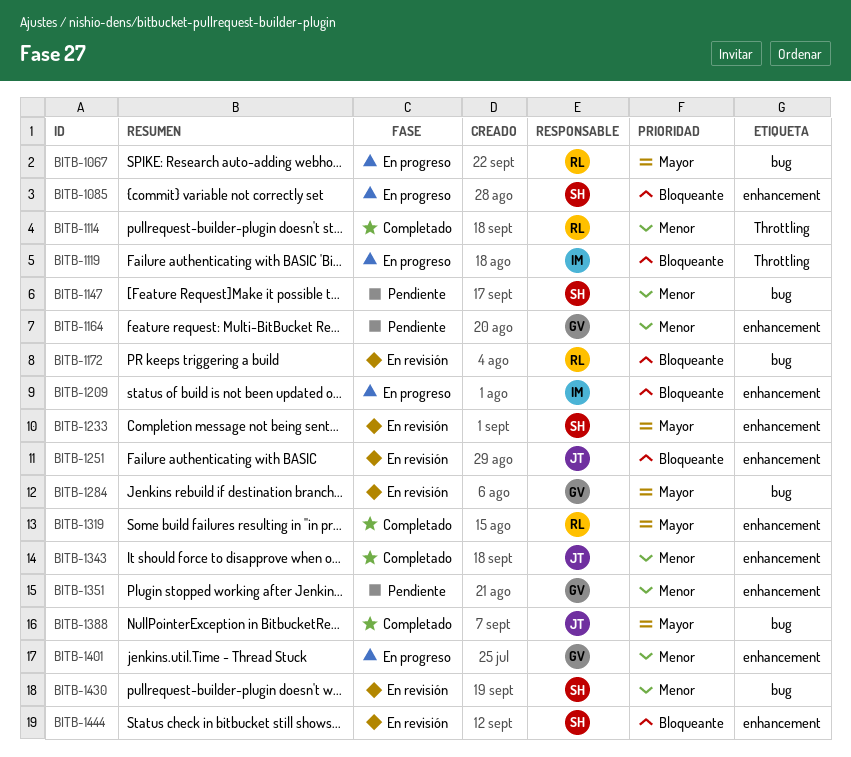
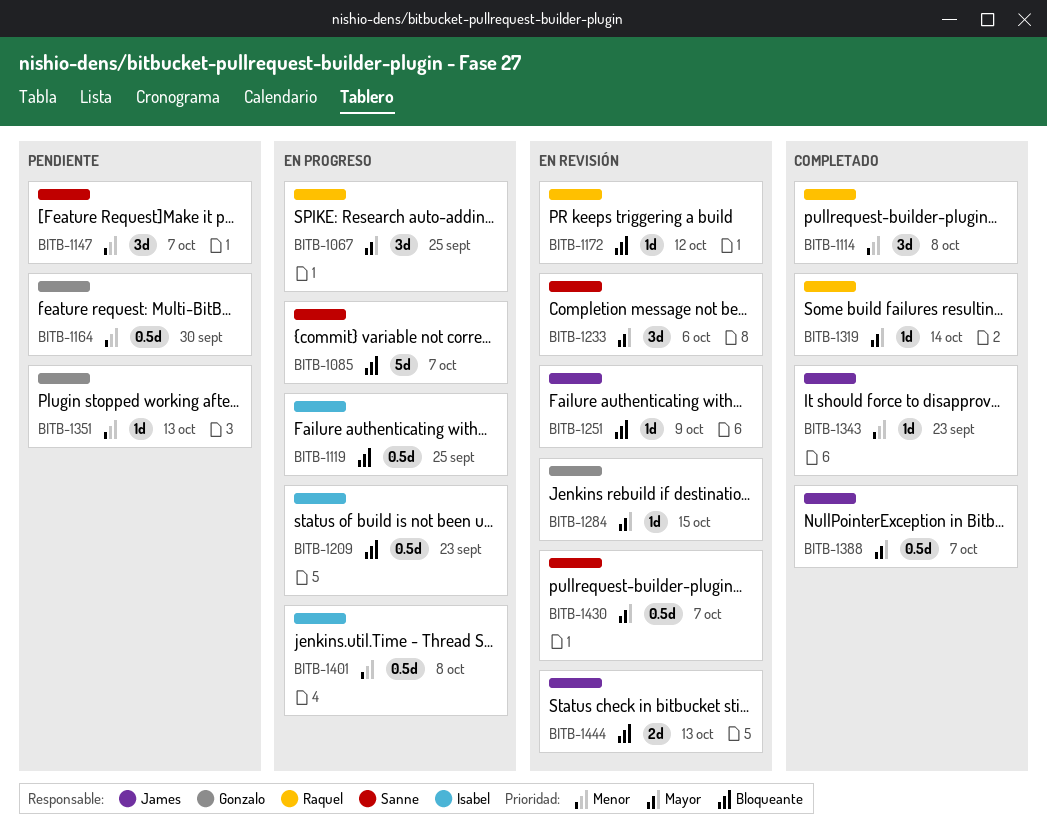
BITB-1401, owner: Gonzalo -> Isabel
BITB-1430, priority: Menor -> Mayor
BITB-1444, owner: Sanne -> James

